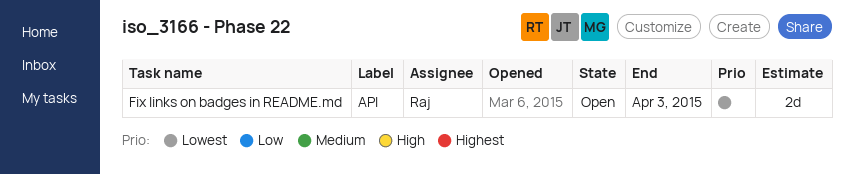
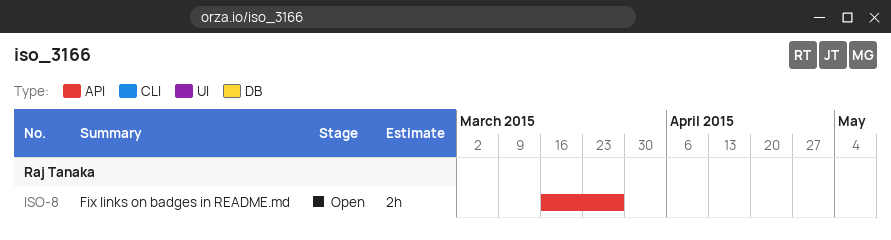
Fix links on badges in README.md, estimate: 2d -> 2h
Fix links on badges in README.md, due: Apr 3 -> Mar 27

